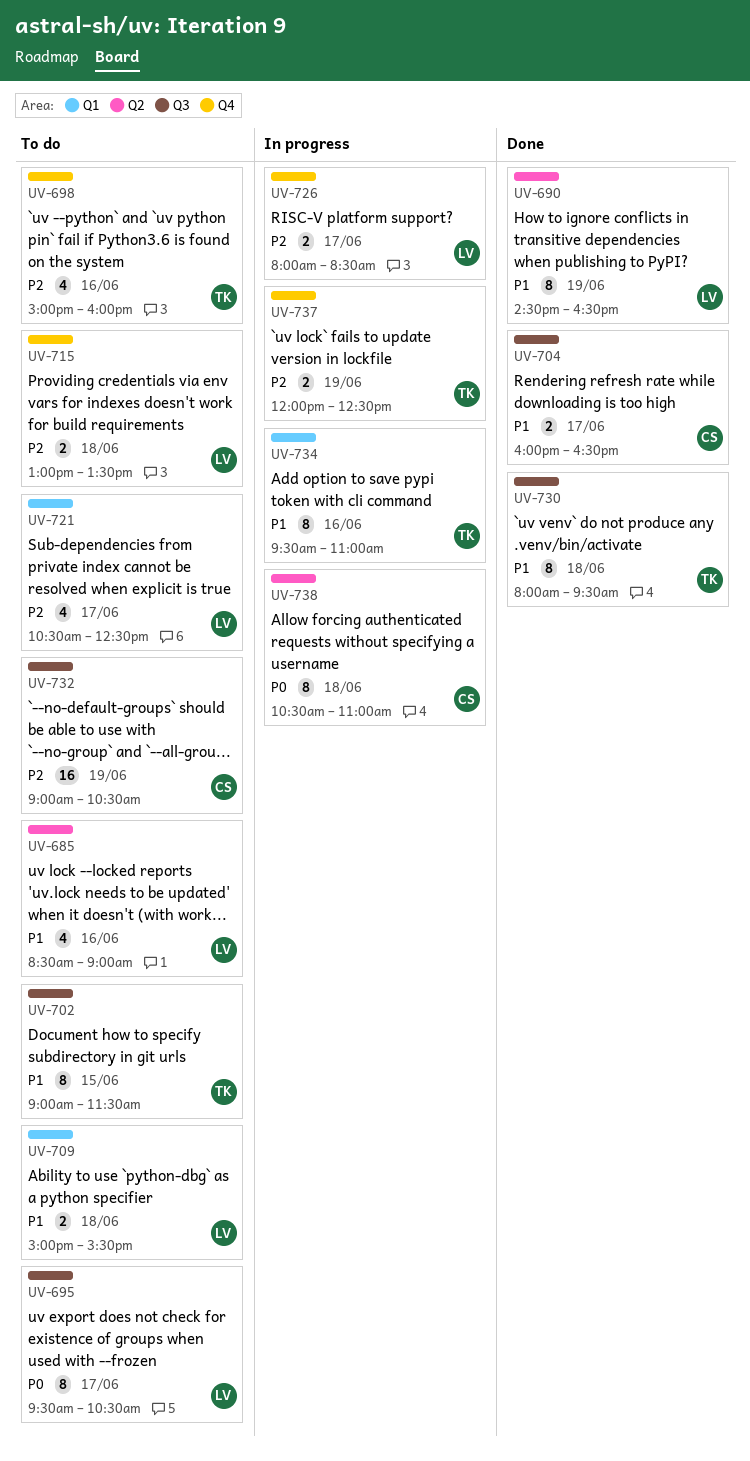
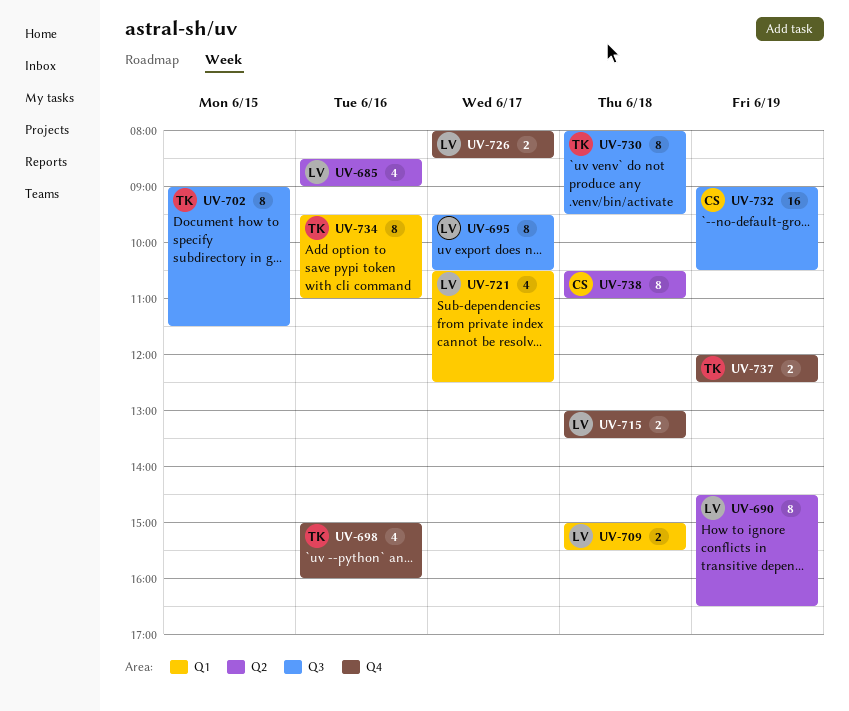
UV-704: present -> none

